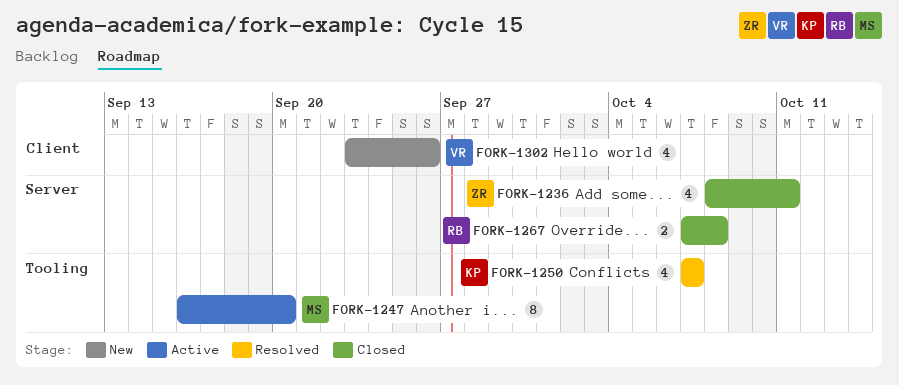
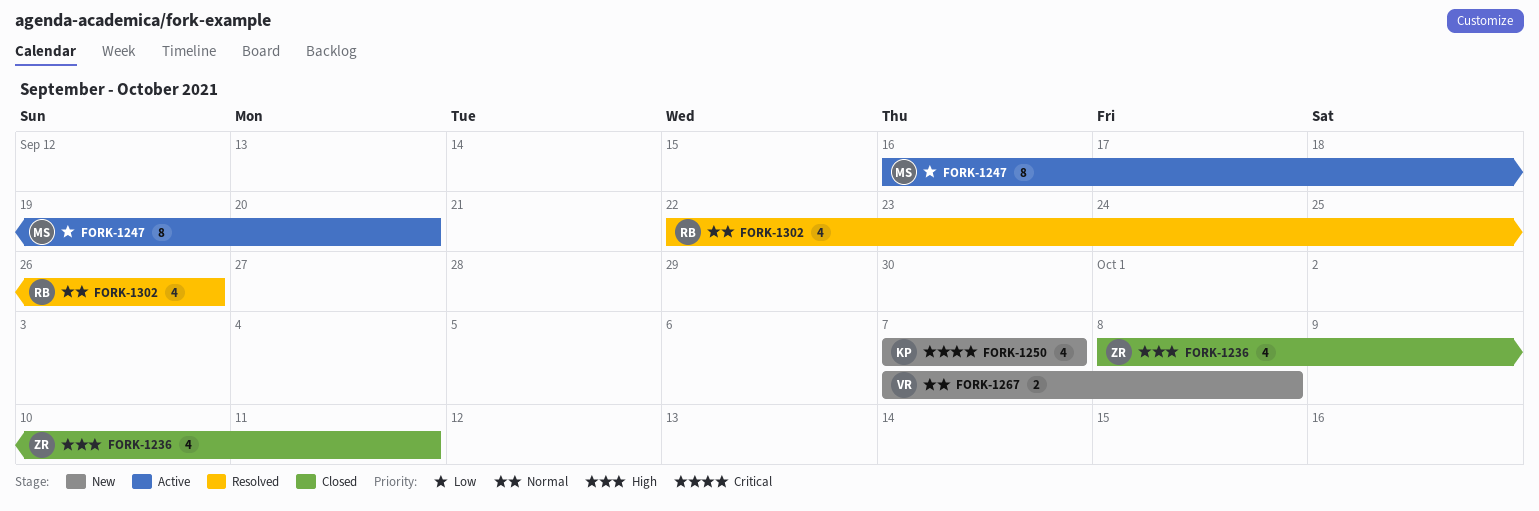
FORK-1250, status: Resolved -> New
FORK-1267, status: Closed -> New
FORK-1267, owner: RB -> VR
FORK-1302, status: New -> Resolved
FORK-1302, owner: VR -> RB
FORK-1302, start: Sep 23 -> Sep 22

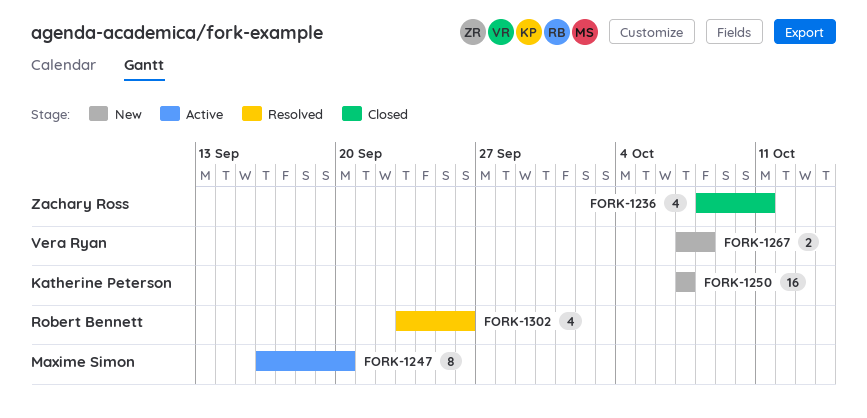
FORK-1250, estimate: 4 -> 16
FORK-1302, start: Sep 22 -> Sep 23

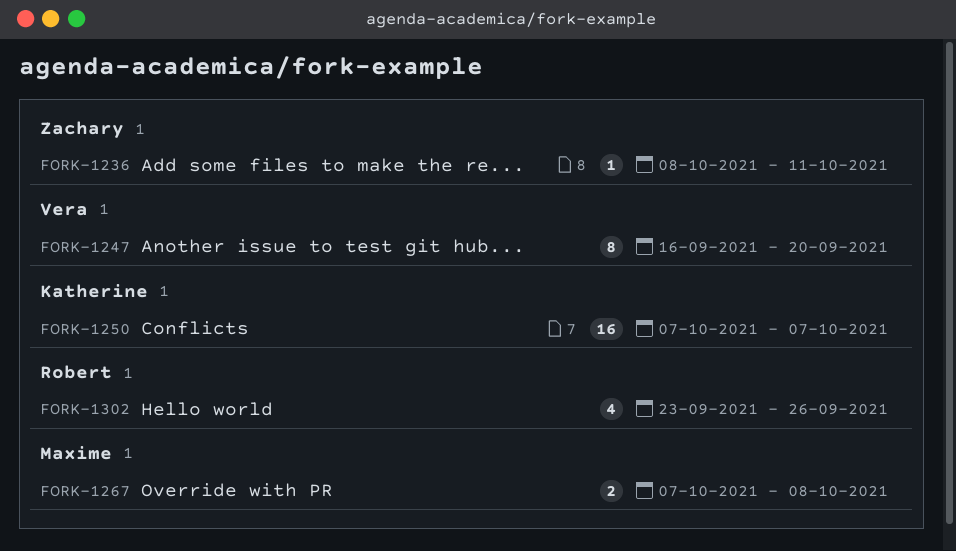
FORK-1236, estimate: 4 -> 1
FORK-1247, owner: Maxime Simon -> Vera Ryan
FORK-1267, owner: Vera Ryan -> Maxime Simon

